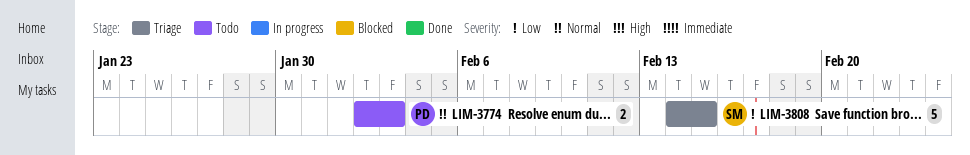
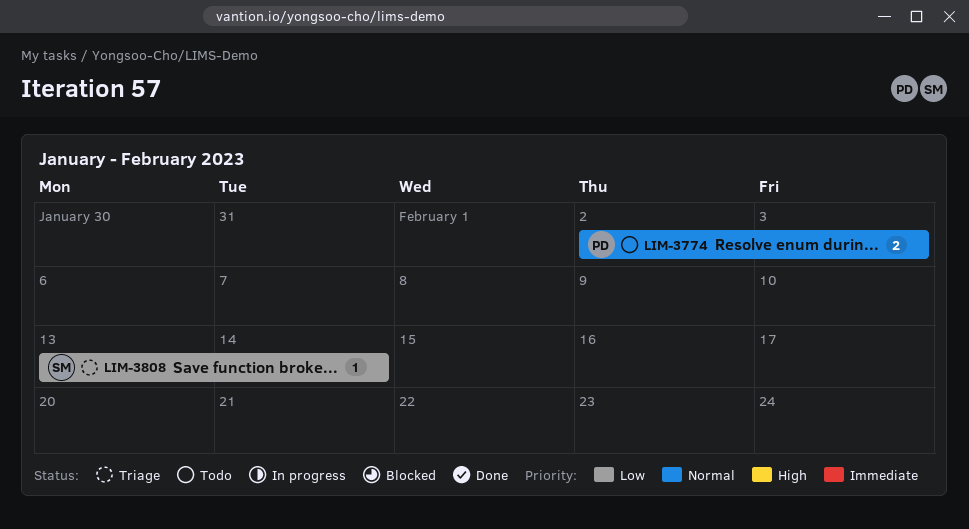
LIM-3808, estimate: 5 -> 1
LIM-3808, start: Feb 14 -> Feb 13
LIM-3808, due: Feb 15 -> Feb 14

